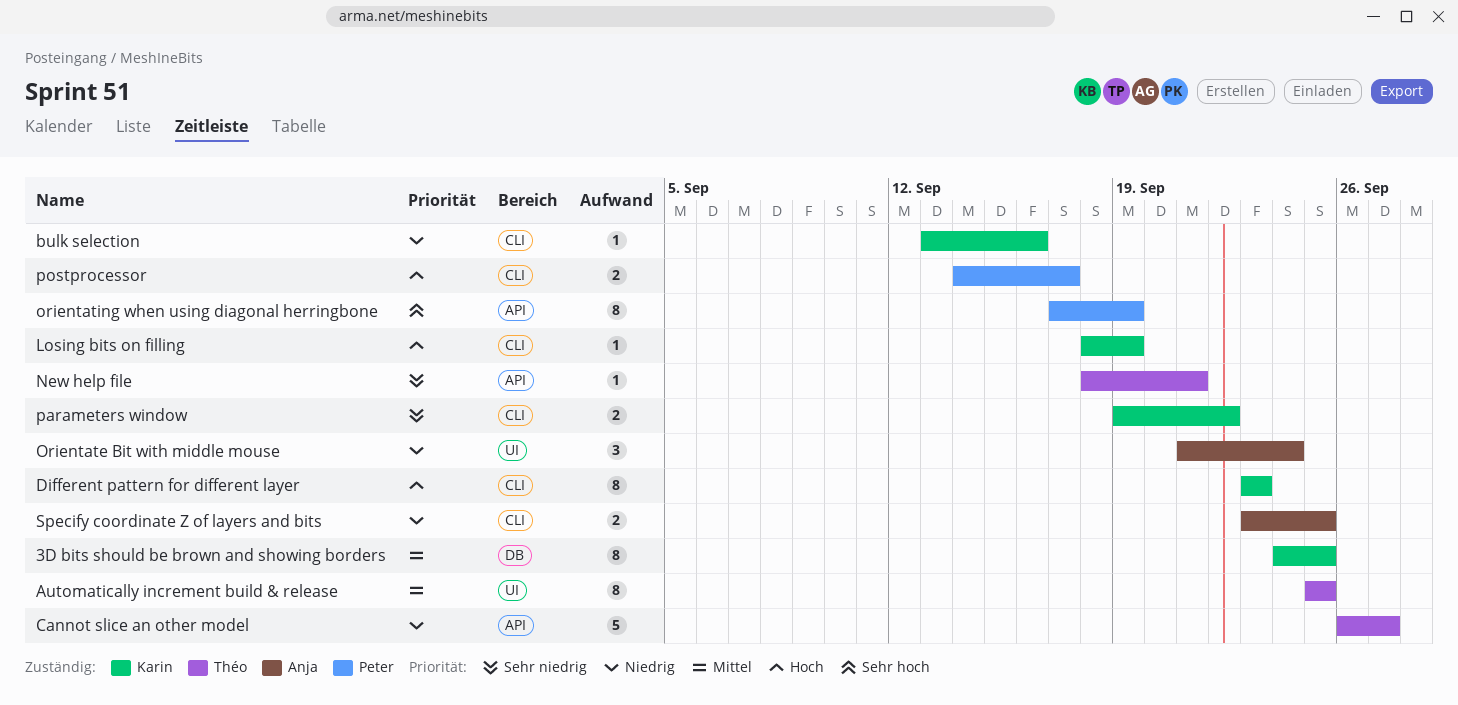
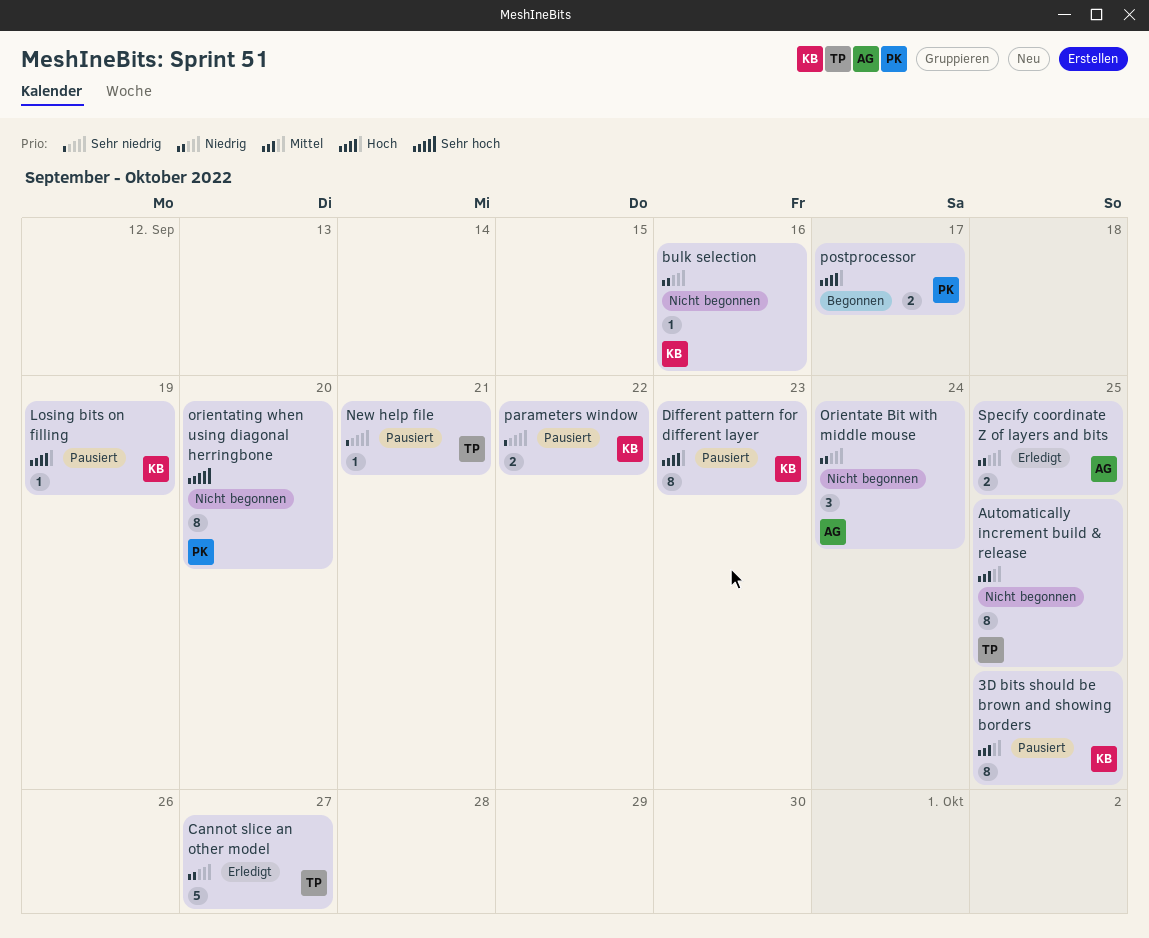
orientating when using diagonal herringbone, due: Sep 19 -> Sep 20

